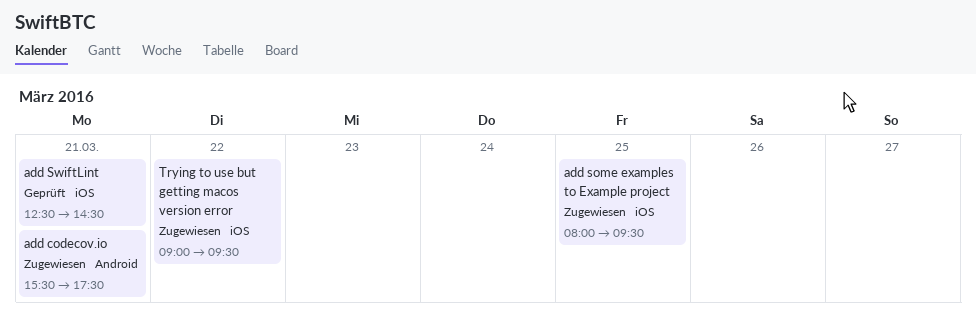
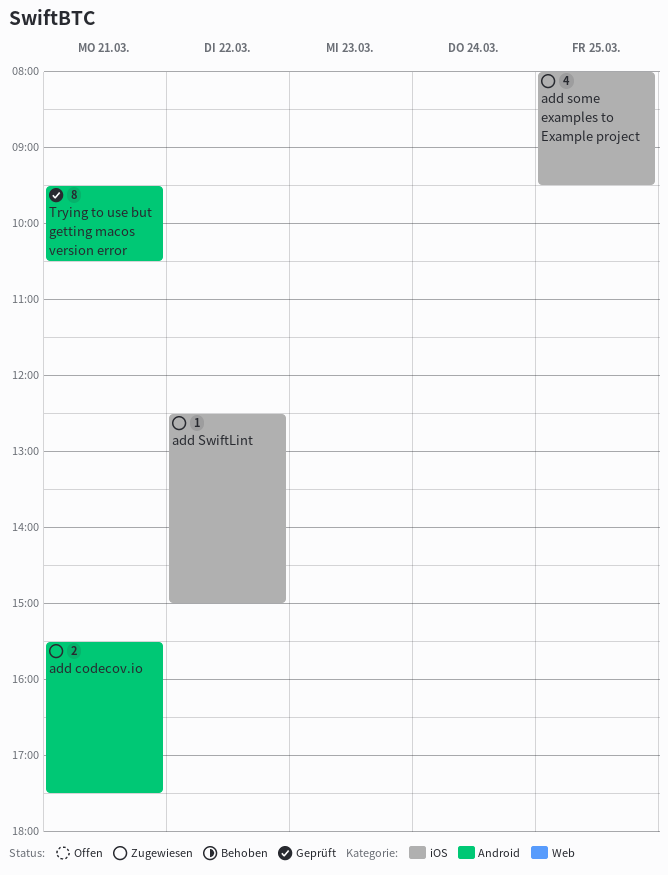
add SwiftLint, status: Geprüft -> Zugewiesen
add SwiftLint, day: Mar 21 -> Mar 22
add SwiftLint, ends: 14:30 -> 15:00
Trying to use but getting macos version error, status: Zugewiesen -> Geprüft
Trying to use but getting macos version error, label: iOS -> Android
Trying to use but getting macos version error, day: Mar 22 -> Mar 21
Trying to use but getting macos version error, begins: 09:00 -> 09:30
Trying to use but getting macos version error, ends: 09:30 -> 10:30

